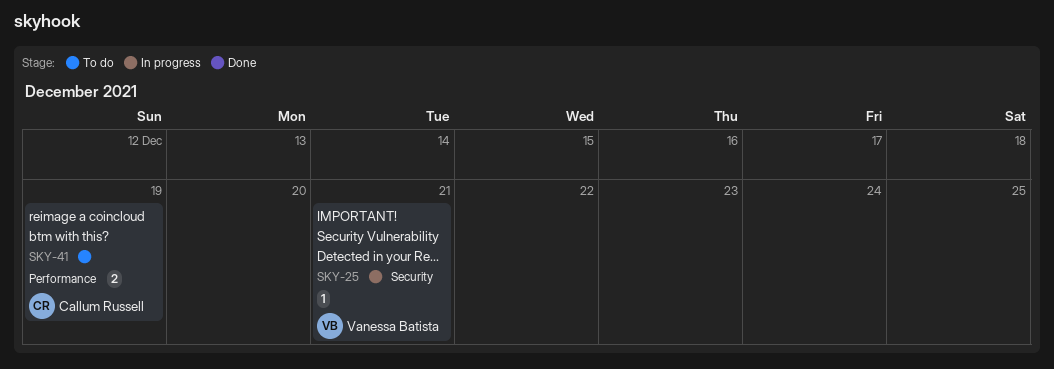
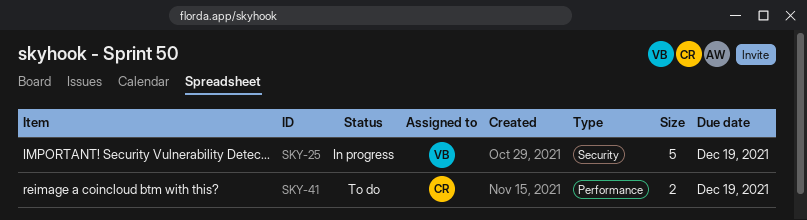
SKY-25, estimate: 1 -> 5
SKY-25, due: Dec 21 -> Dec 19

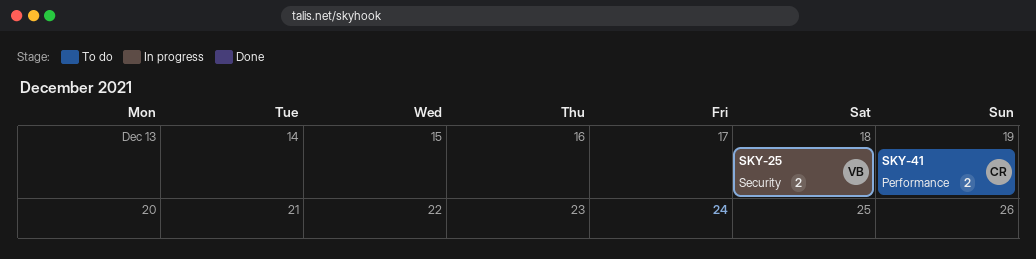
SKY-25, estimate: 5 -> 2
SKY-25, due: Dec 19 -> Dec 18

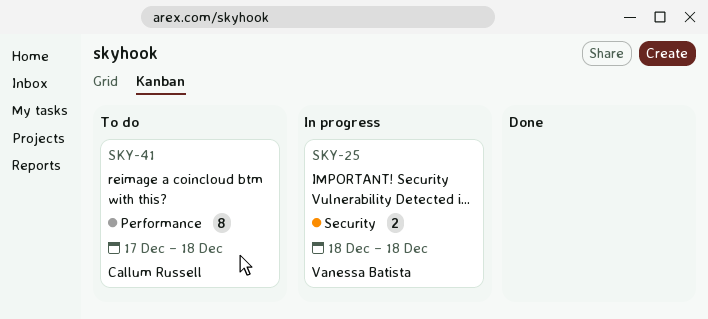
SKY-41, estimate: 2 -> 8
SKY-41, due: Dec 19 -> Dec 18

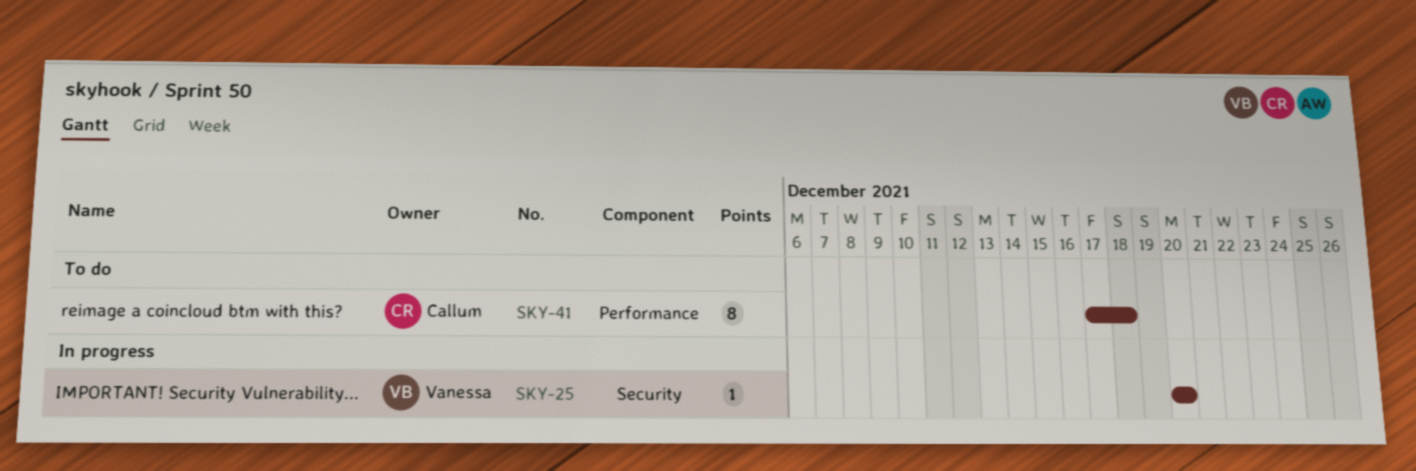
SKY-25, estimate: 2 -> 1
SKY-25, start: Dec 18 -> Dec 20
SKY-25, due: Dec 18 -> Dec 20

